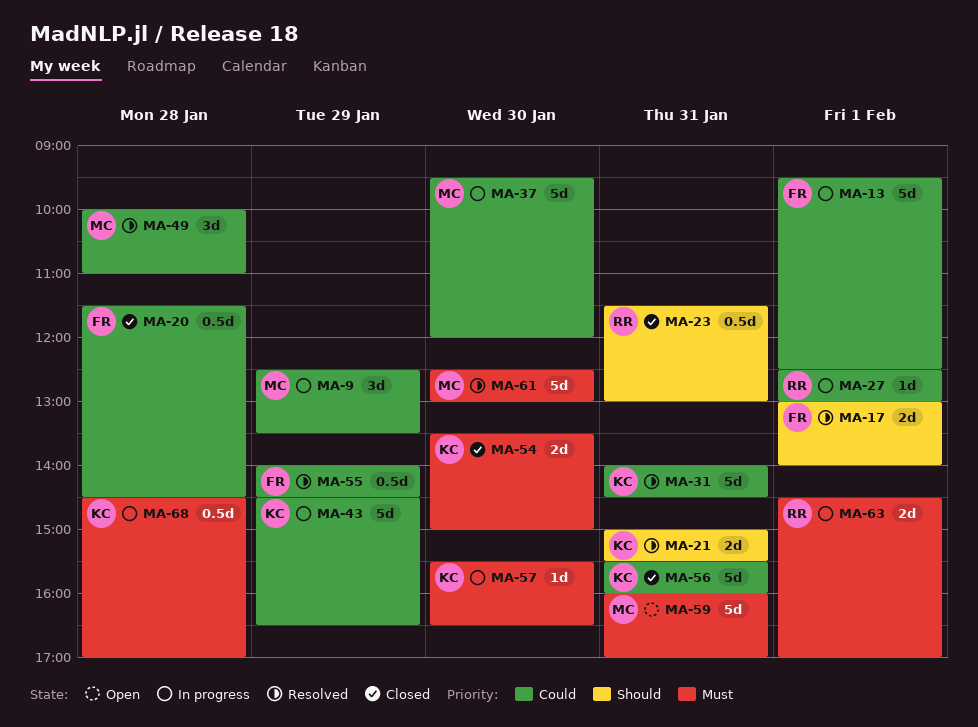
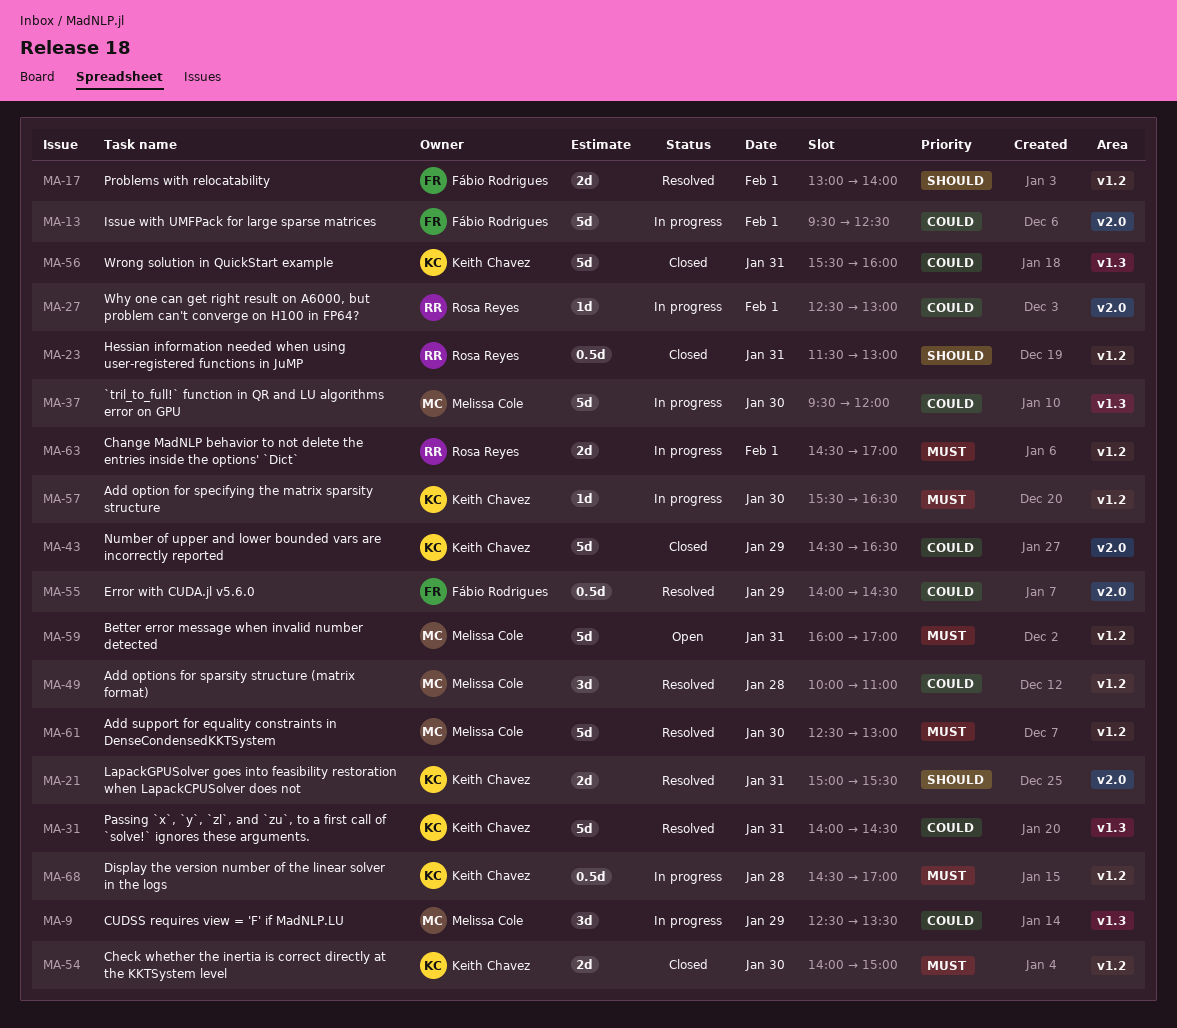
MA-20: present -> none
MA-43, status: In progress -> Closed
MA-54, begins: 13:30 -> 14:00

